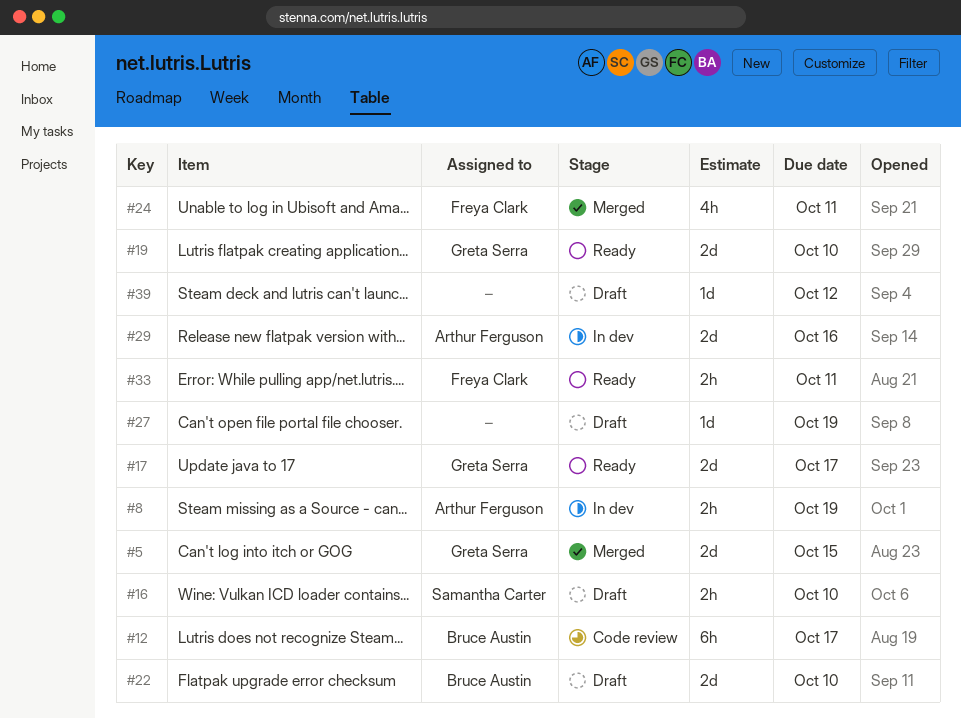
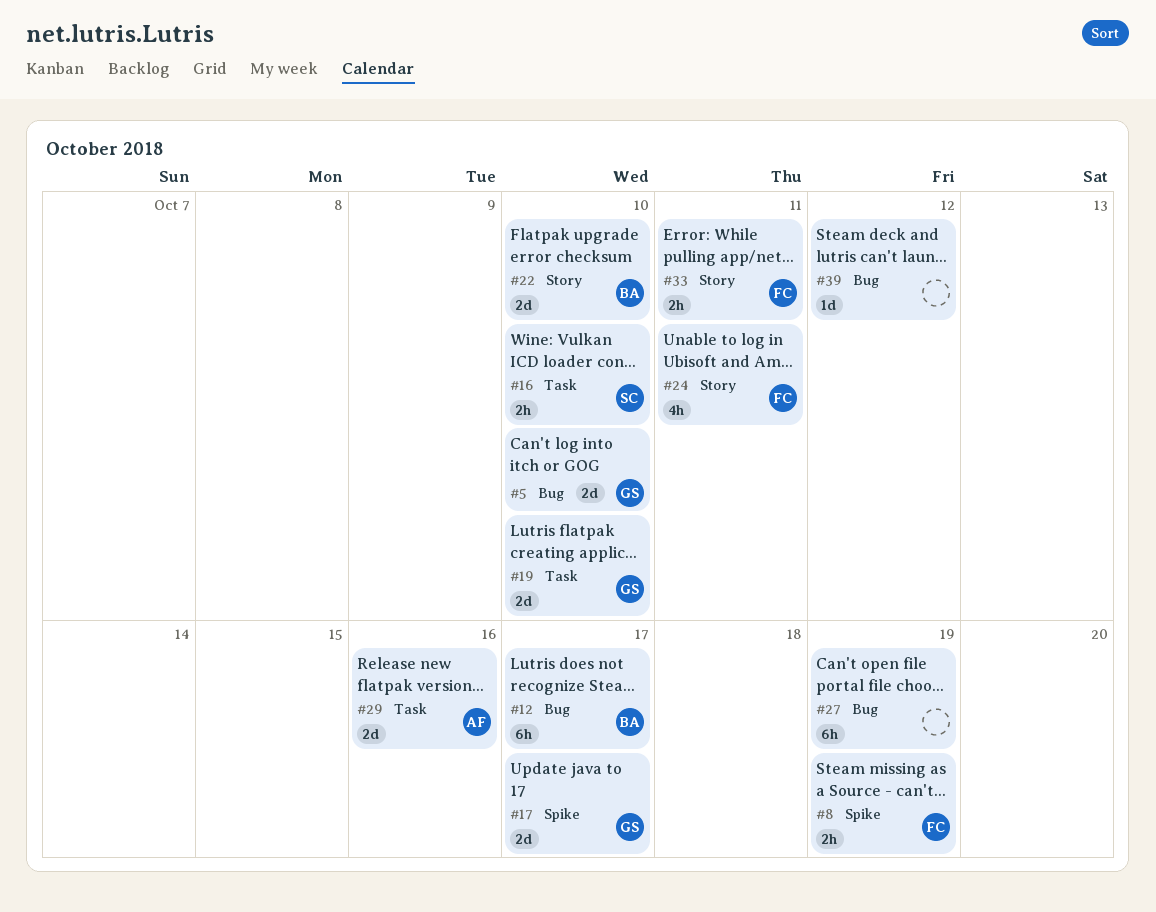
#5, due: Oct 15 -> Oct 10
#8, owner: Arthur Ferguson -> Freya Clark
#27, estimate: 1d -> 6h

